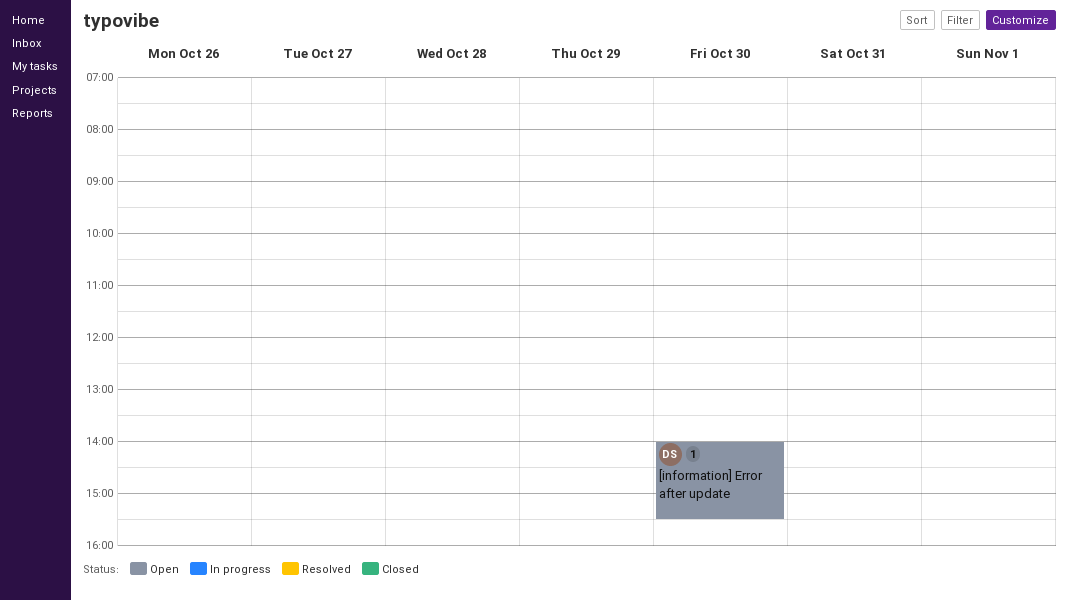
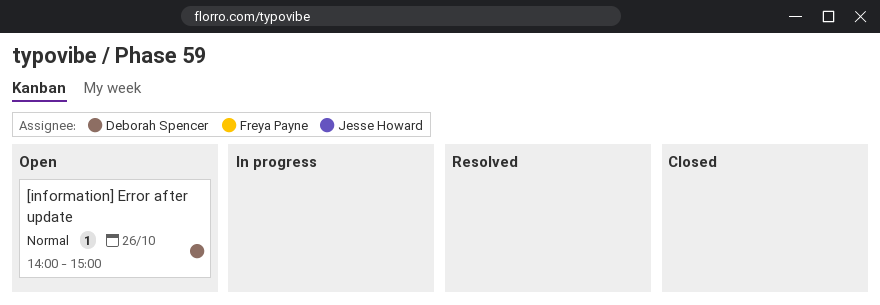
[information] Error after update, day: Oct 30 -> Oct 26
[information] Error after update, ends: 15:30 -> 15:00

